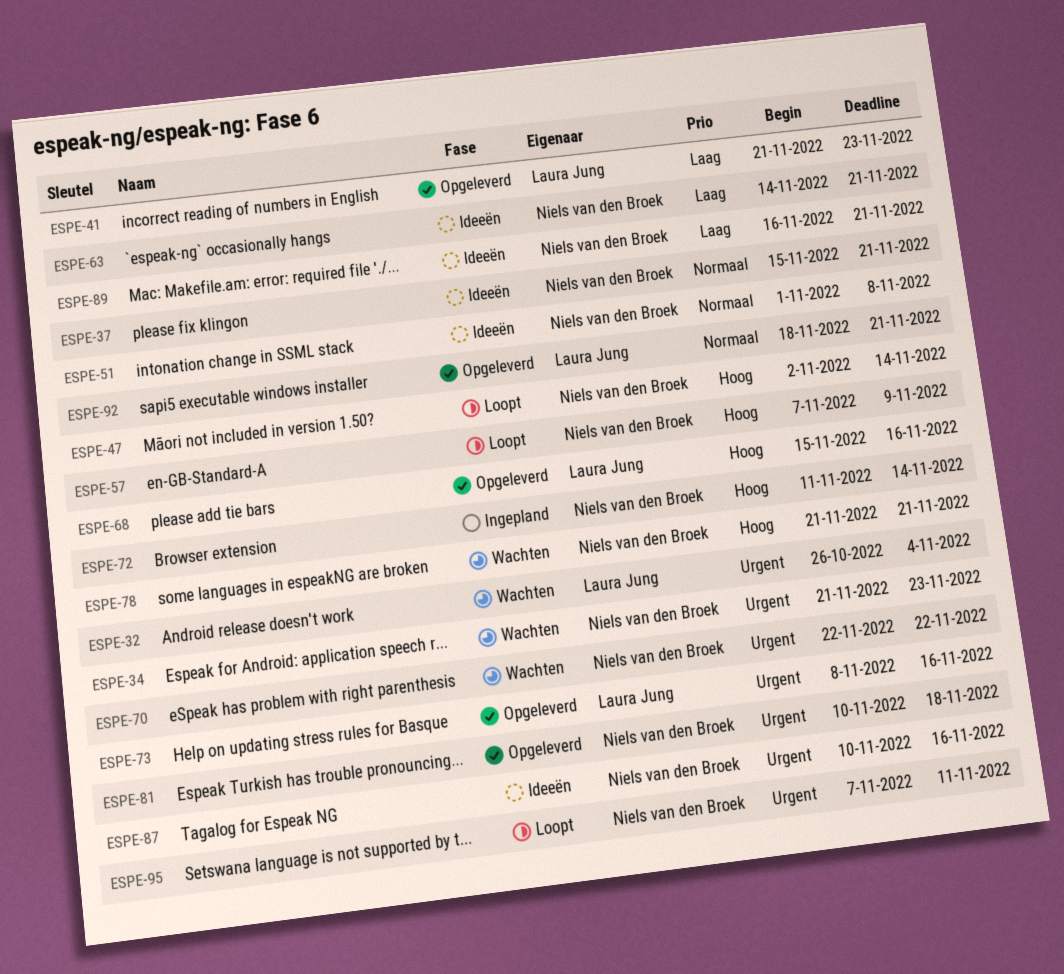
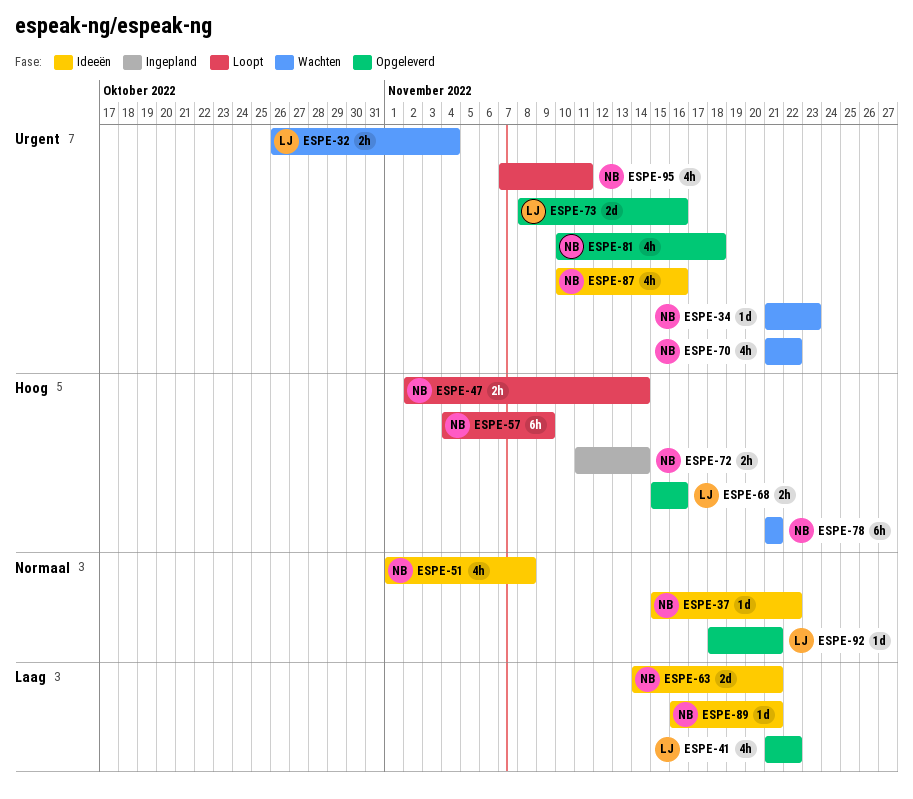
ESPE-37, due: Nov 21 -> Nov 22
ESPE-41, due: Nov 23 -> Nov 22
ESPE-57, start: Nov 7 -> Nov 4
ESPE-70, start: Nov 22 -> Nov 21

